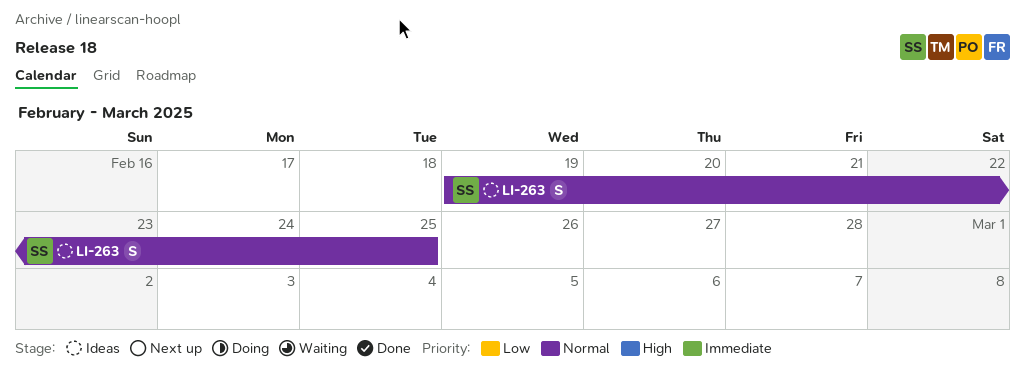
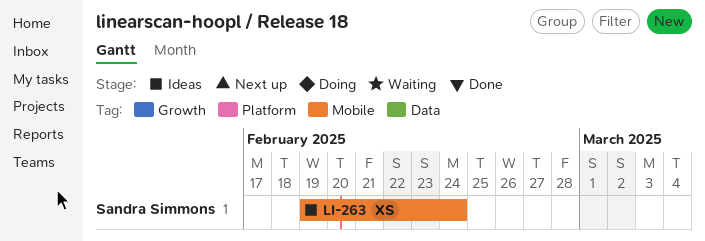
LI-263, estimate: S -> XS
LI-263, due: Feb 25 -> Feb 24

